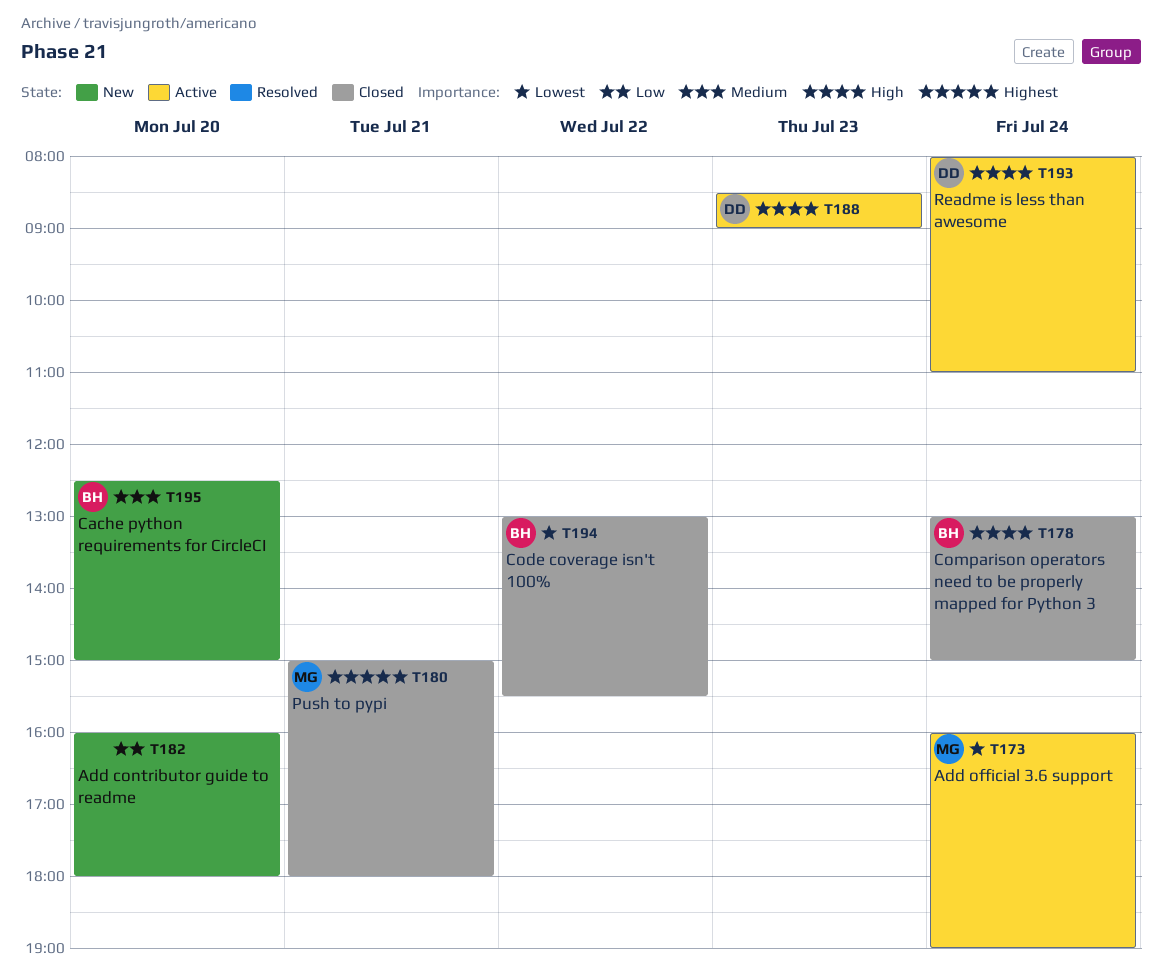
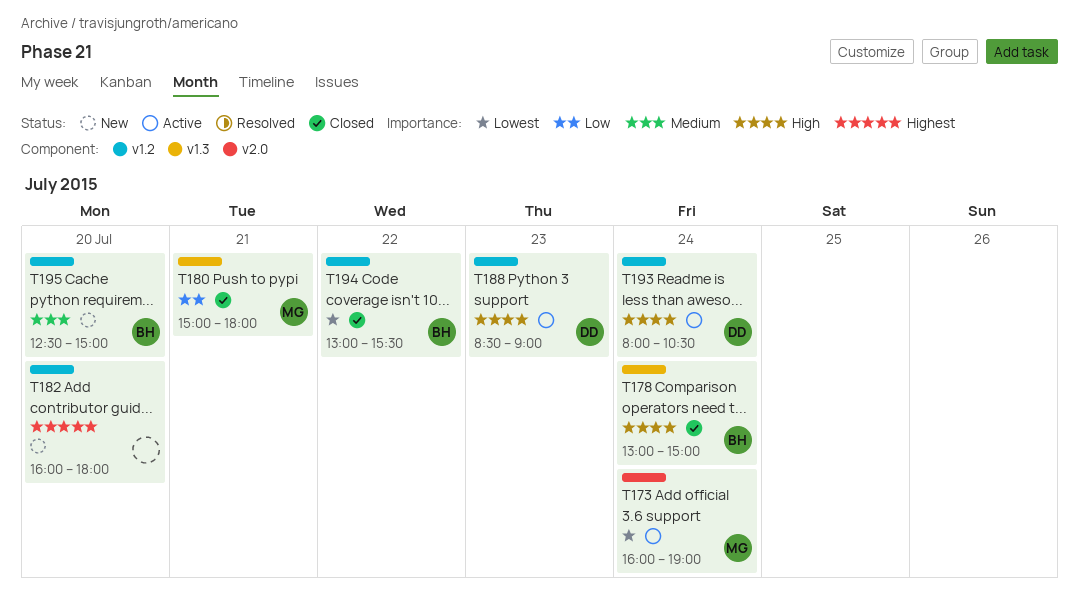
T180, priority: Highest -> Low
T182, priority: Low -> Highest
T193, ends: 11:00 -> 10:30

